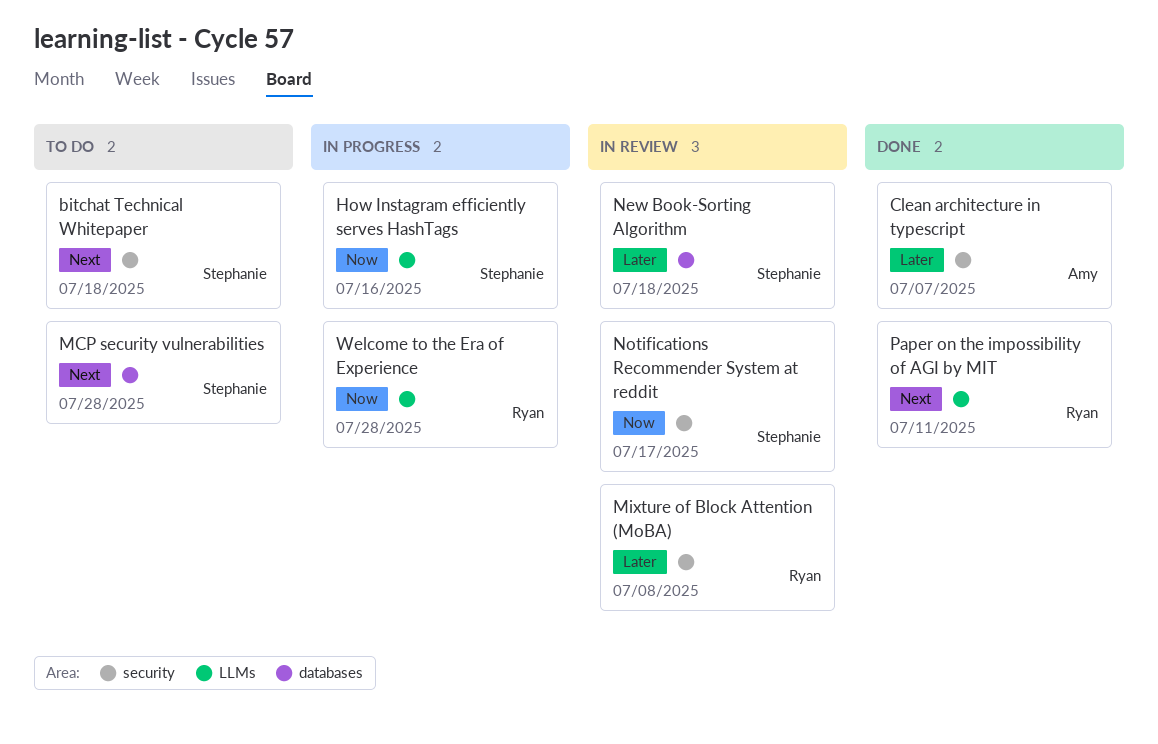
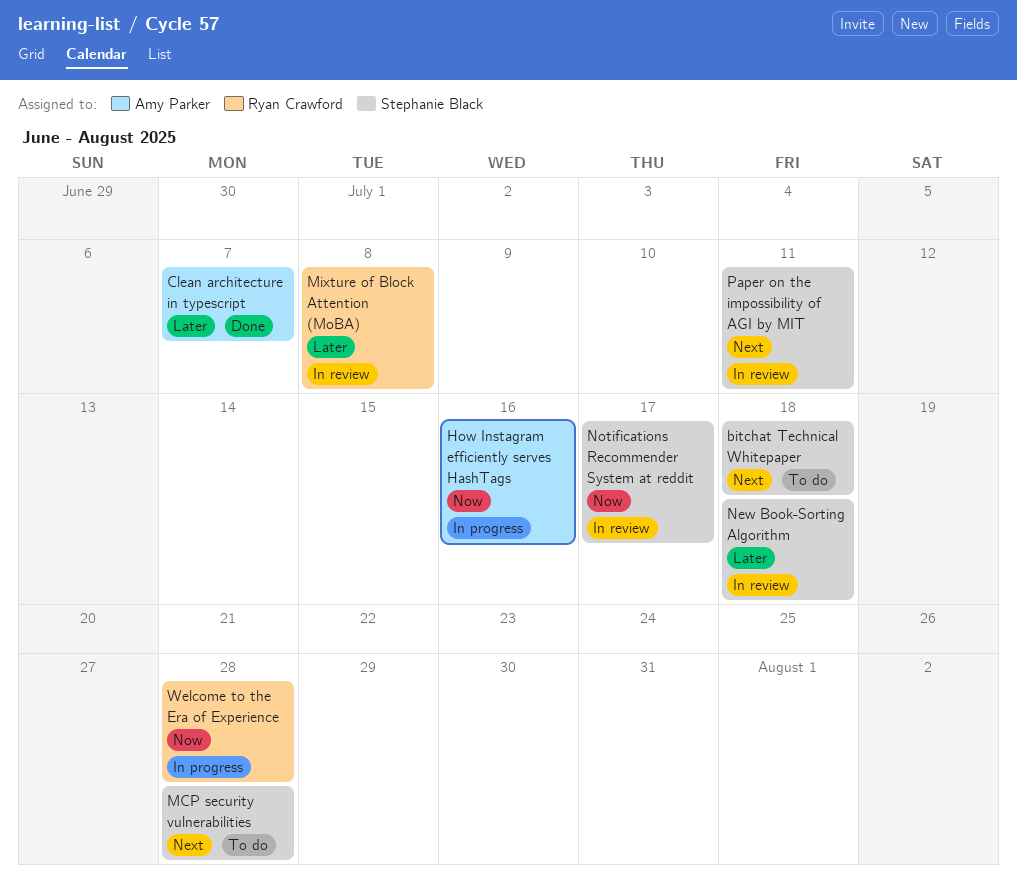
How Instagram efficiently serves HashTags, owner: Stephanie Black -> Amy Parker
Paper on the impossibility of AGI by MIT, status: Done -> In review
Paper on the impossibility of AGI by MIT, owner: Ryan Crawford -> Stephanie Black

